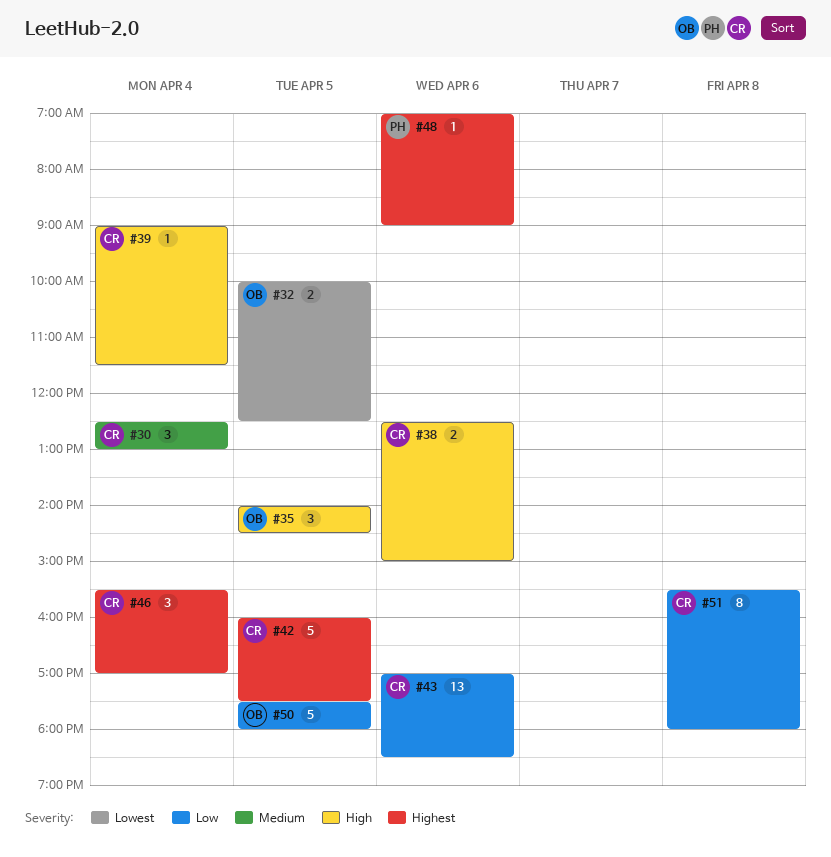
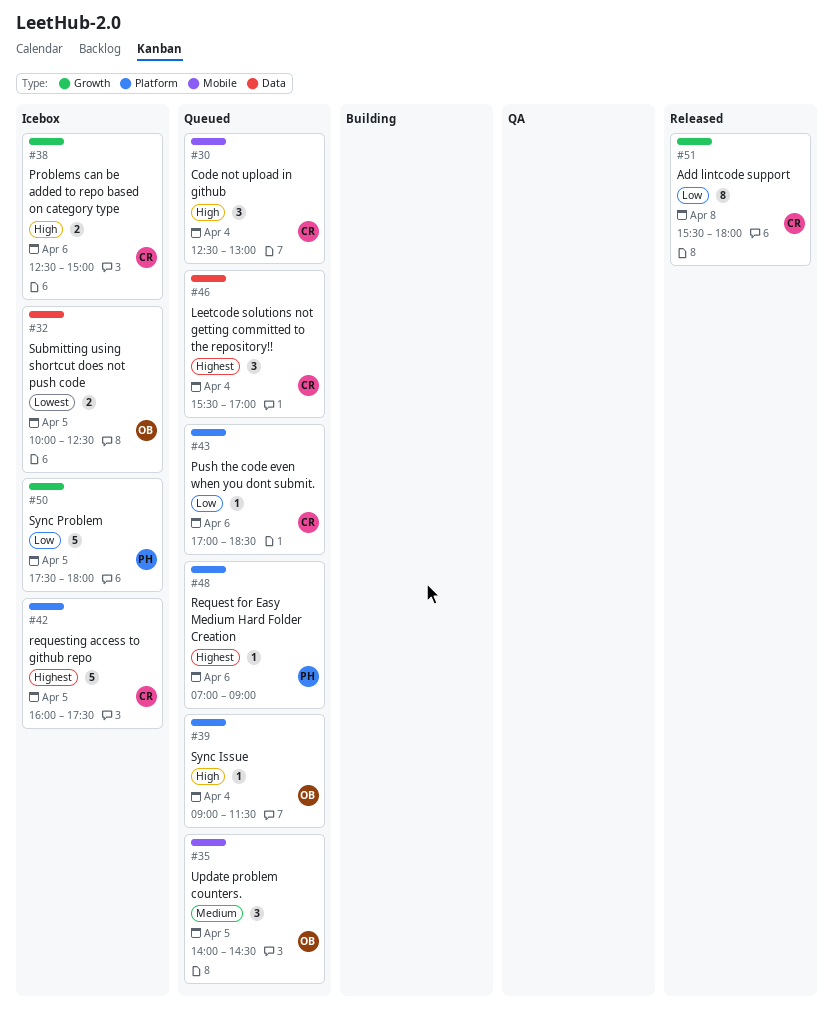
#30, priority: Medium -> High
#35, priority: High -> Medium
#39, owner: CR -> OB
#43, estimate: 13 -> 1
#50, owner: OB -> PH

